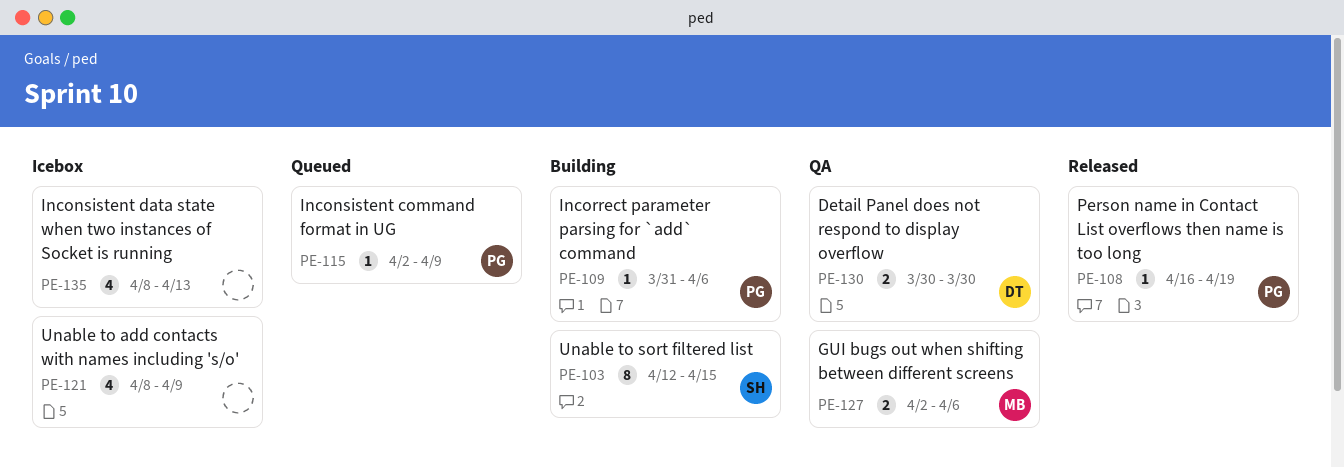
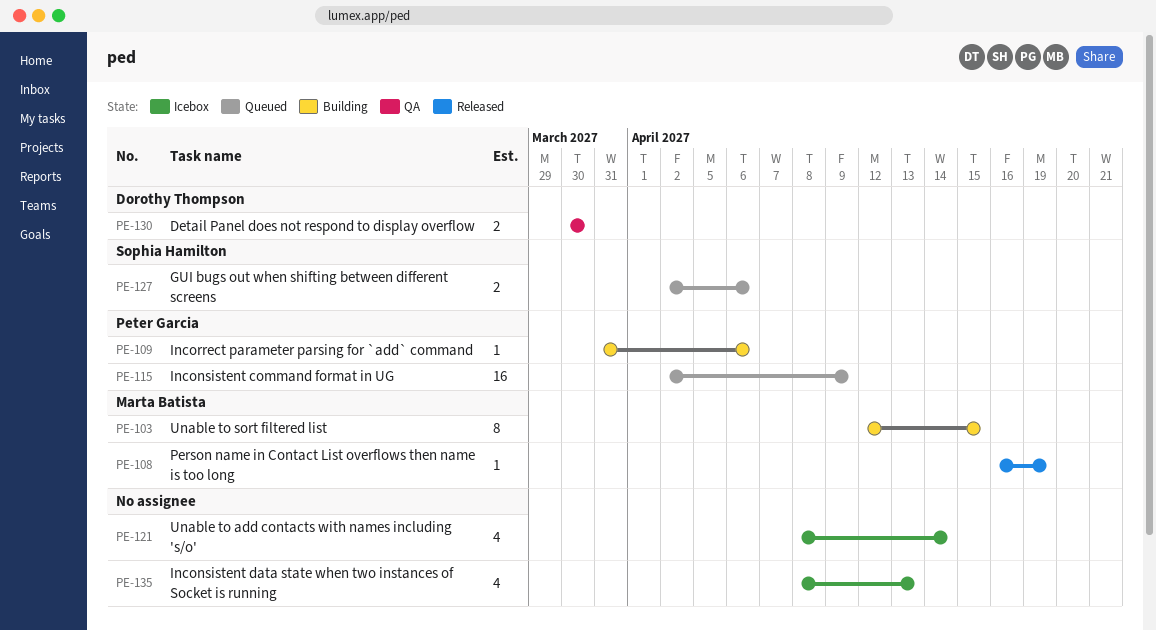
PE-103, owner: Sophia Hamilton -> Marta Batista
PE-108, owner: Peter Garcia -> Marta Batista
PE-115, estimate: 1 -> 16
PE-121, due: Apr 9 -> Apr 14
PE-127, status: QA -> Queued
PE-127, owner: Marta Batista -> Sophia Hamilton

